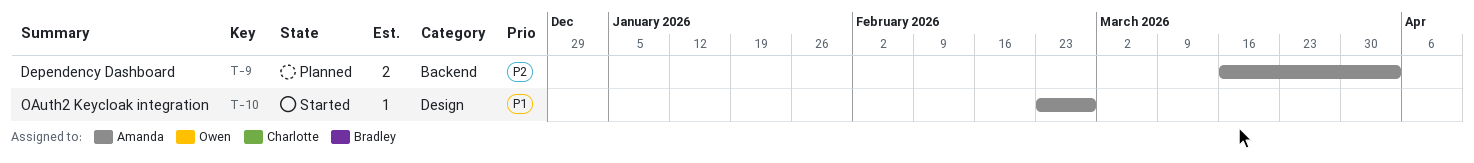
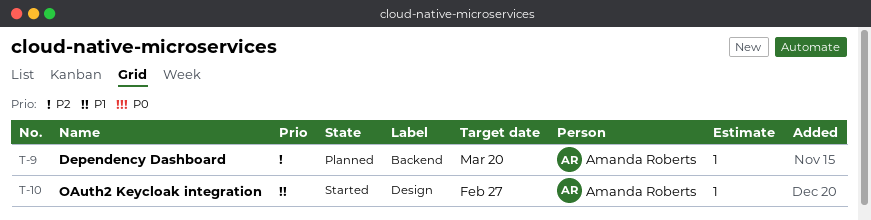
T-9, estimate: 2 -> 1
T-9, due: Apr 3 -> Mar 20

